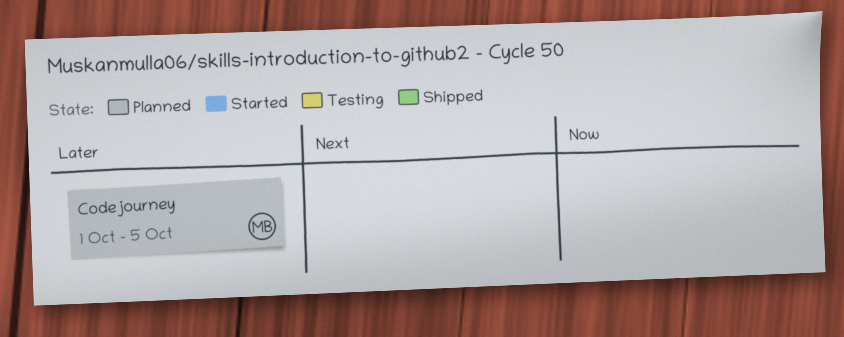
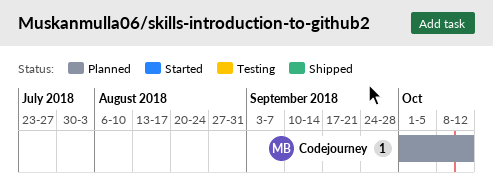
Codejourney, due: Oct 5 -> Oct 12

